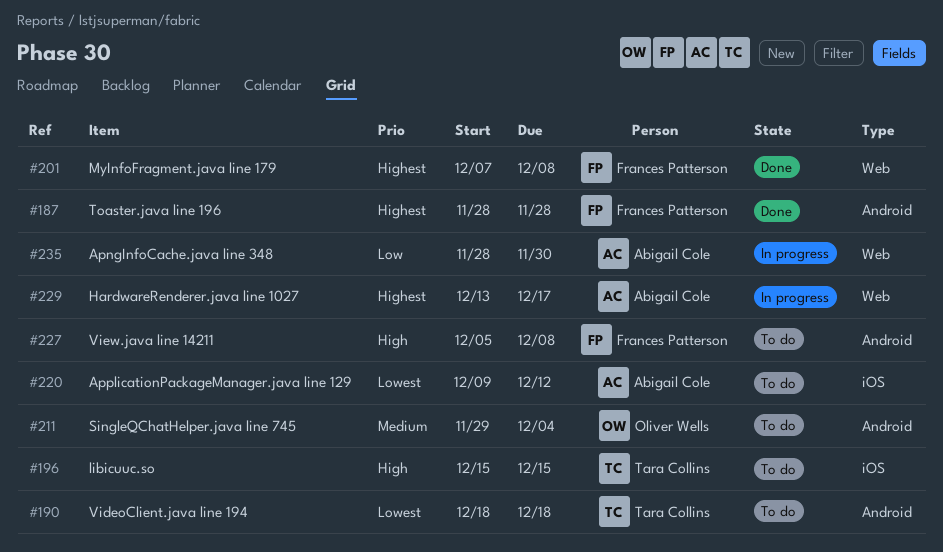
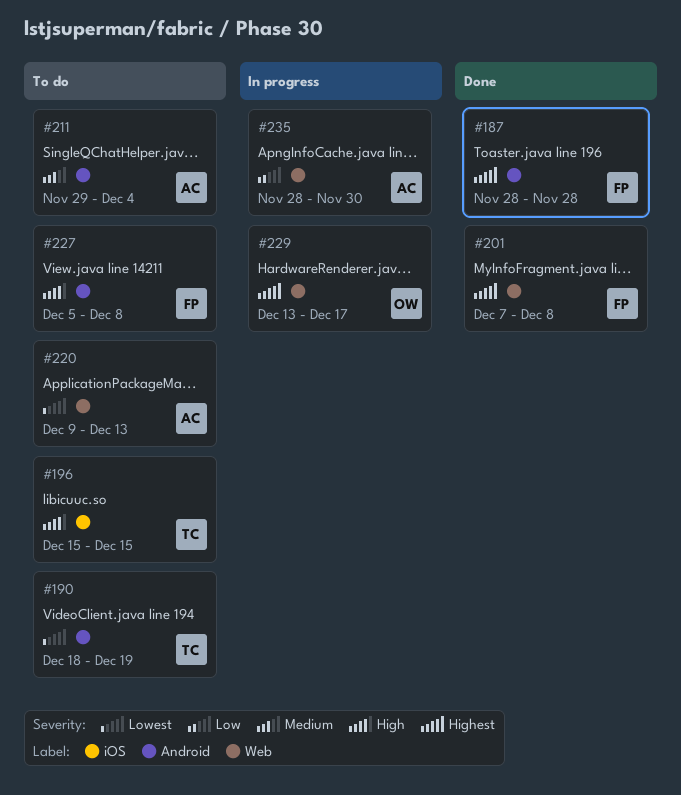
#190, due: Dec 18 -> Dec 19
#211, owner: Oliver Wells -> Abigail Cole
#220, label: iOS -> Web
#220, due: Dec 12 -> Dec 13
#229, owner: Abigail Cole -> Oliver Wells

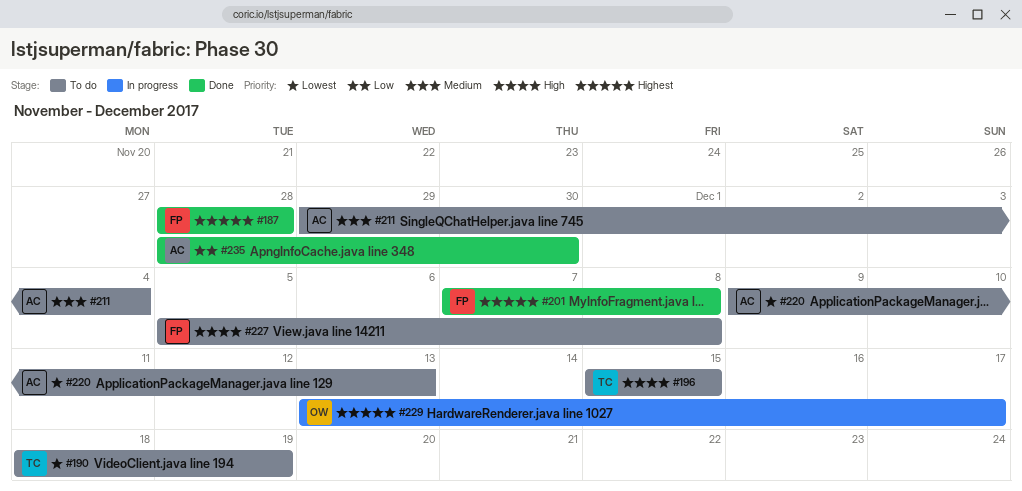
#235, status: In progress -> Done

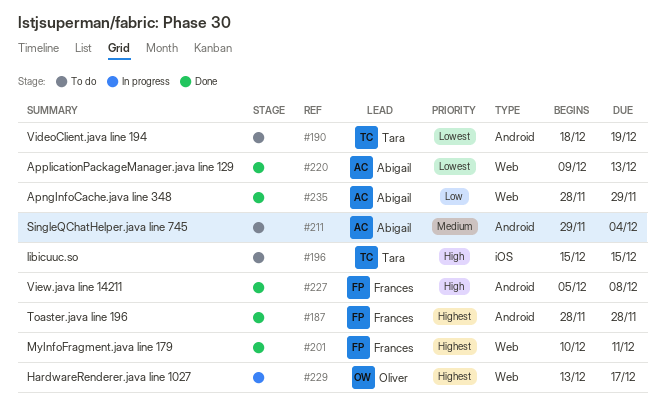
#201, start: Dec 7 -> Dec 10
#201, due: Dec 8 -> Dec 11
#220, status: To do -> Done
#227, status: To do -> Done
#235, due: Nov 30 -> Nov 29

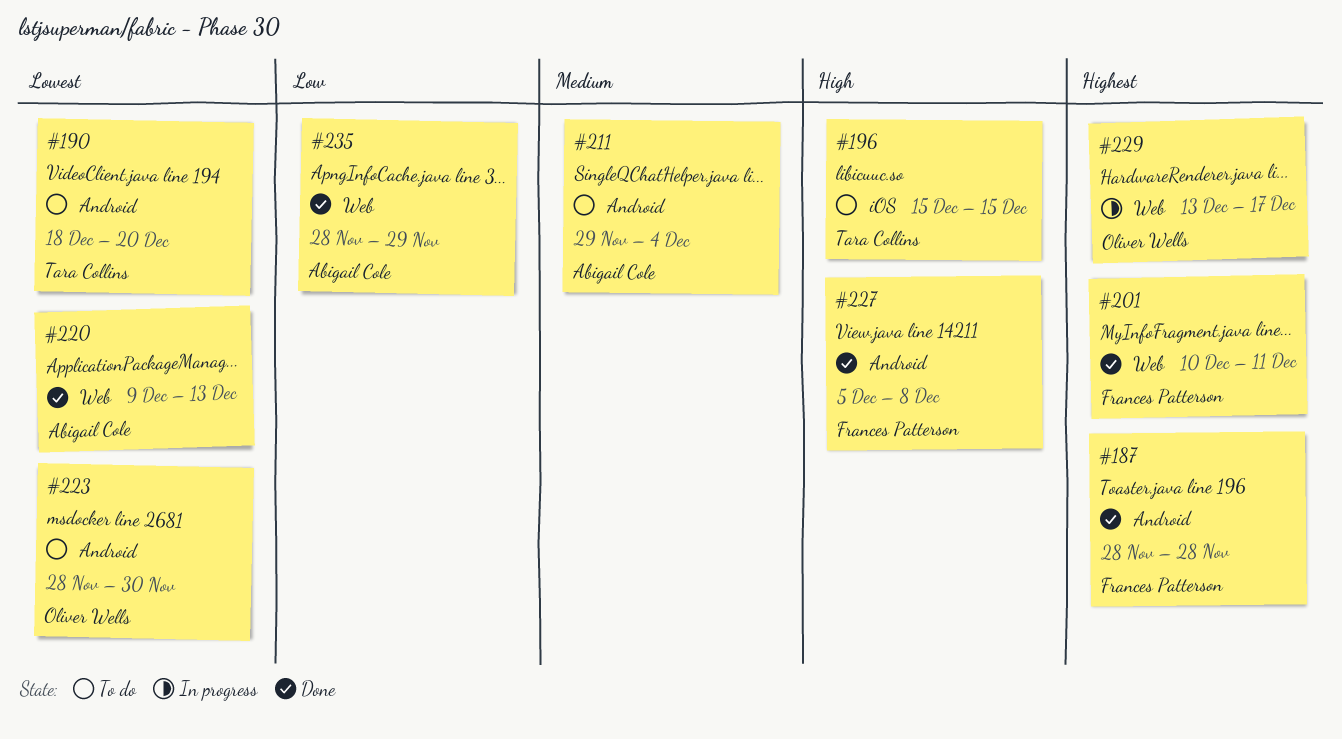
#190, due: Dec 19 -> Dec 20
#223: none -> present

